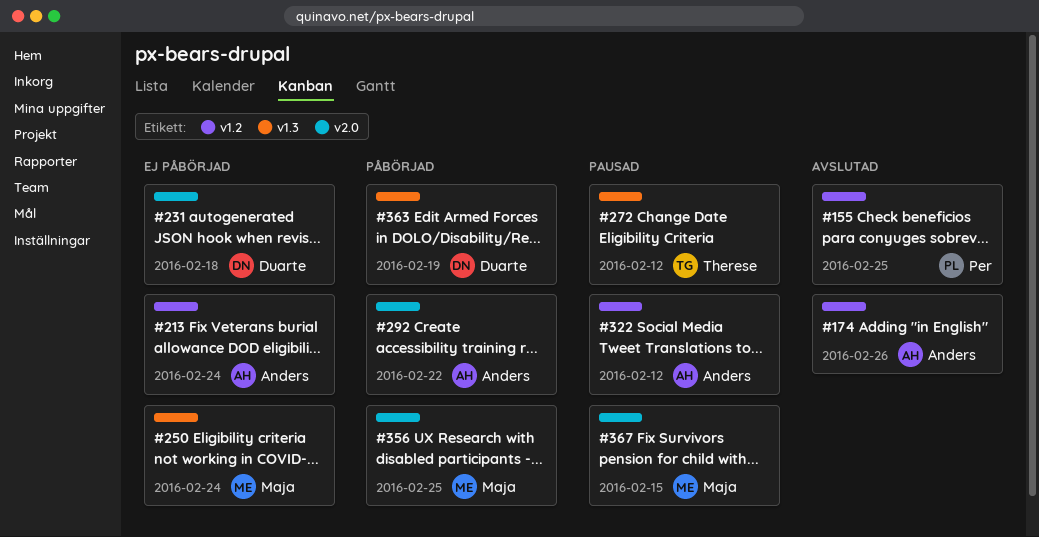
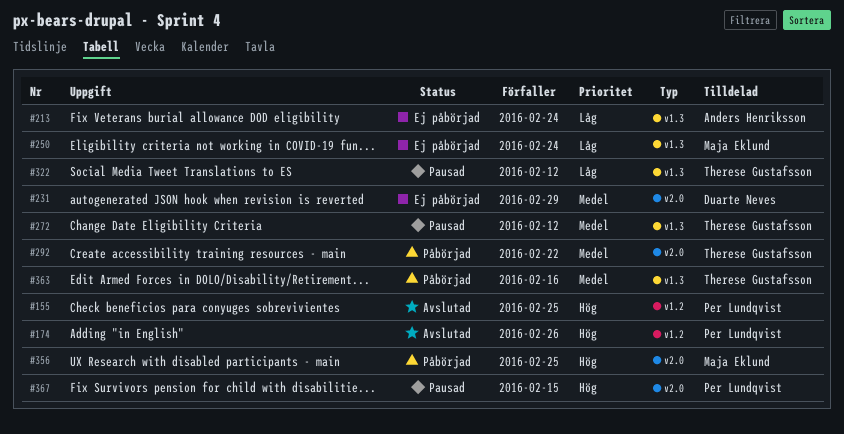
#174, owner: Anders Henriksson -> Per Lundqvist
#213, label: v1.2 -> v1.3
#231, due: Feb 18 -> Feb 29
#292, owner: Anders Henriksson -> Therese Gustafsson
#322, owner: Anders Henriksson -> Therese Gustafsson
#322, label: v1.2 -> v1.3
#363, owner: Duarte Neves -> Therese Gustafsson
#363, due: Feb 19 -> Feb 16
#367, owner: Maja Eklund -> Per Lundqvist

